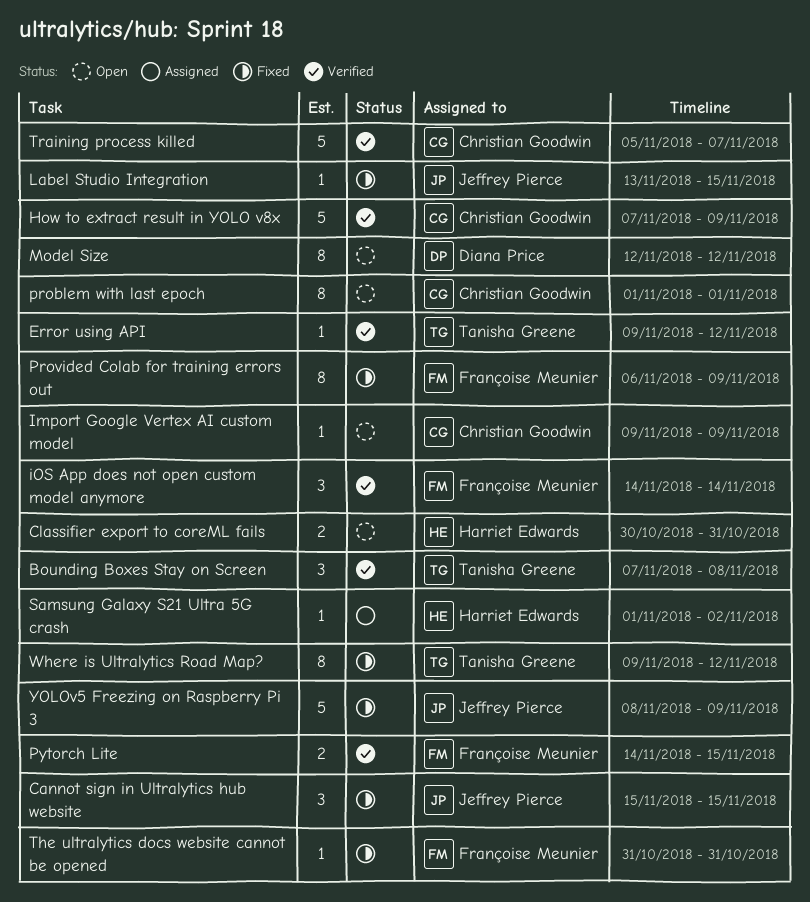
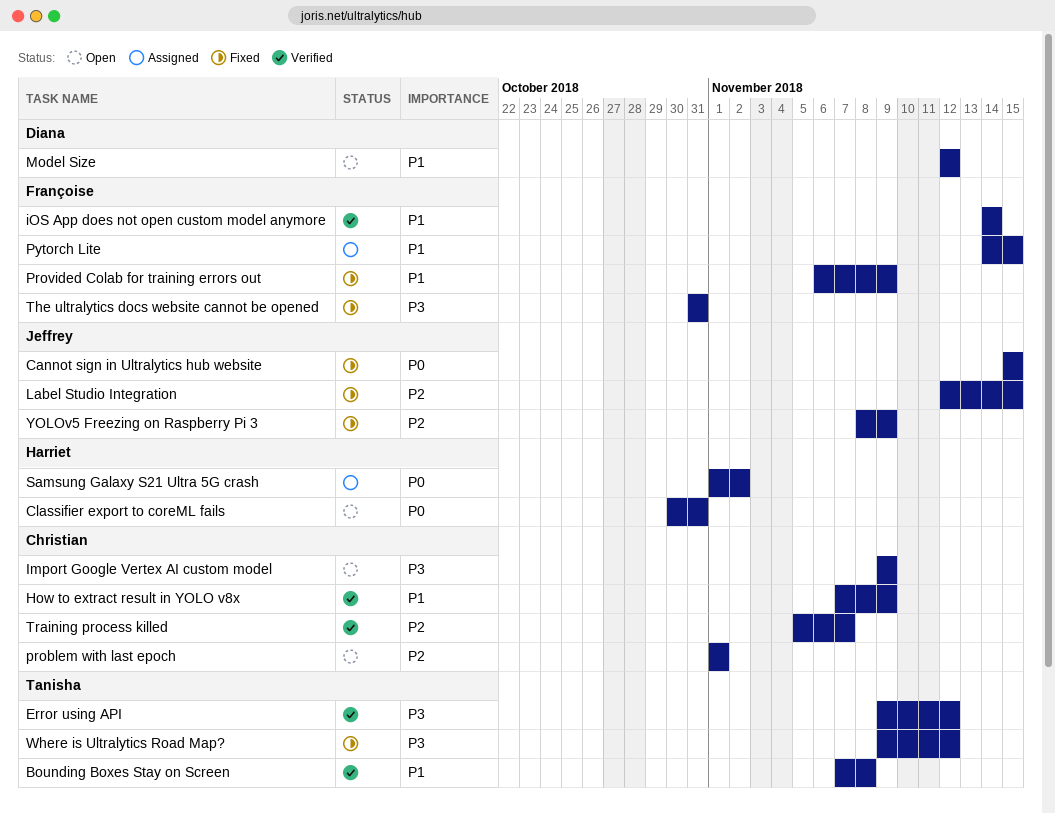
Label Studio Integration, start: Nov 13 -> Nov 12
Pytorch Lite, status: Verified -> Assigned

